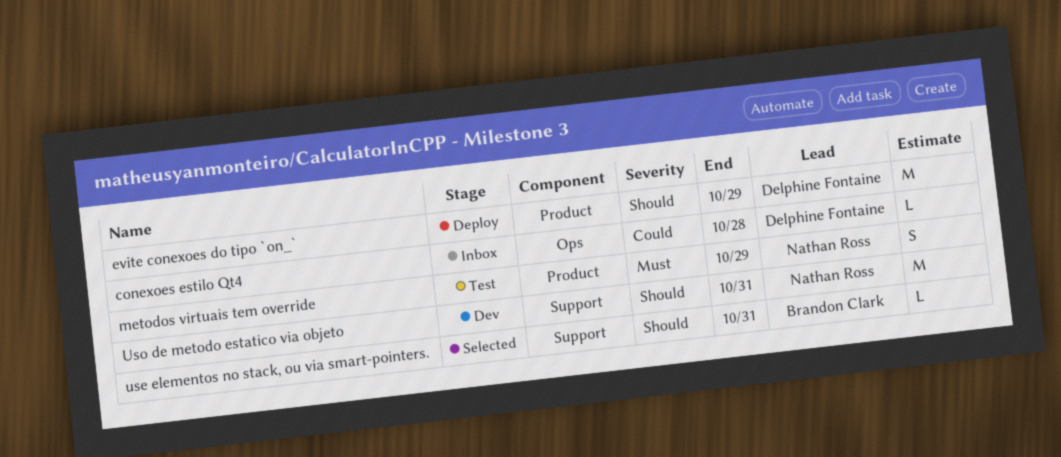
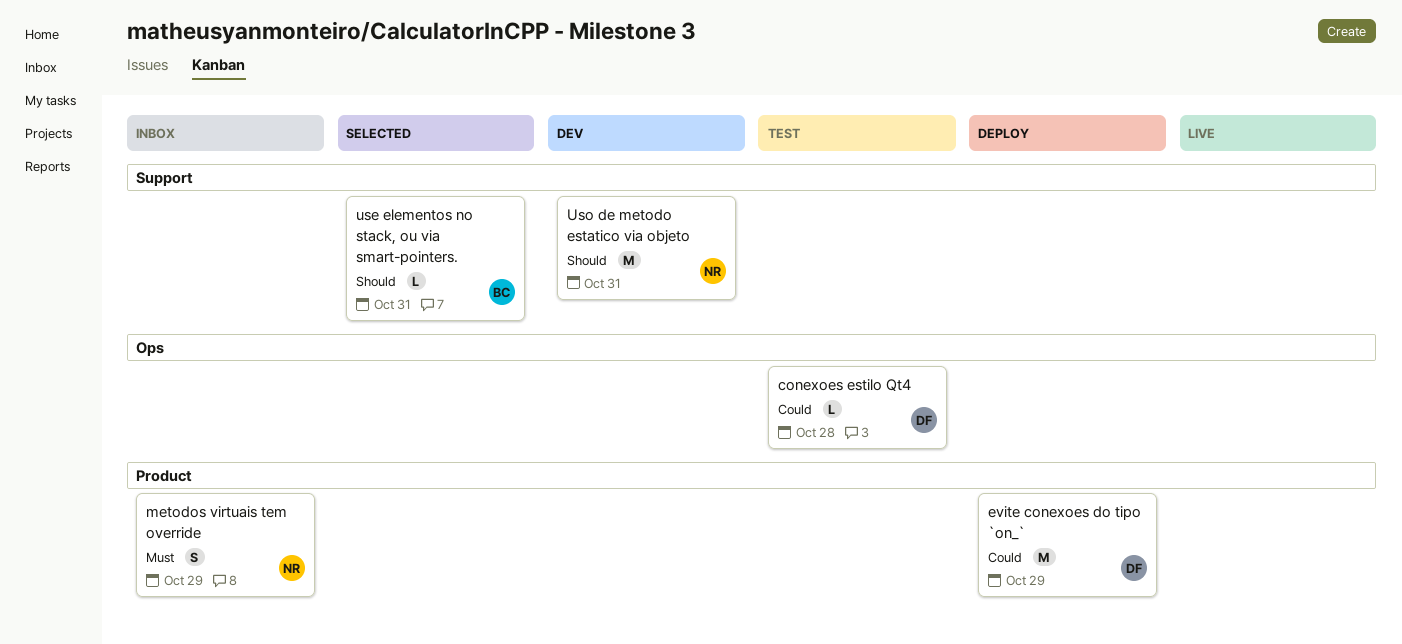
conexoes estilo Qt4, status: Inbox -> Test
evite conexoes do tipo `on_`, priority: Should -> Could
metodos virtuais tem override, status: Test -> Inbox

